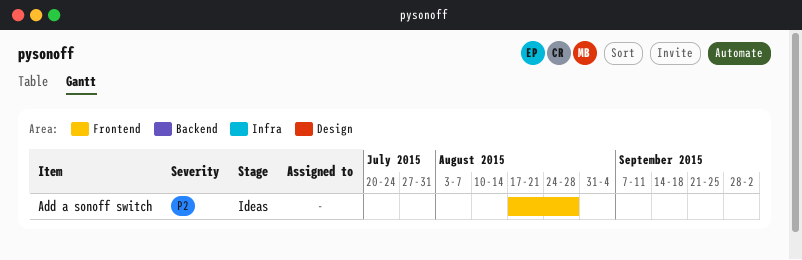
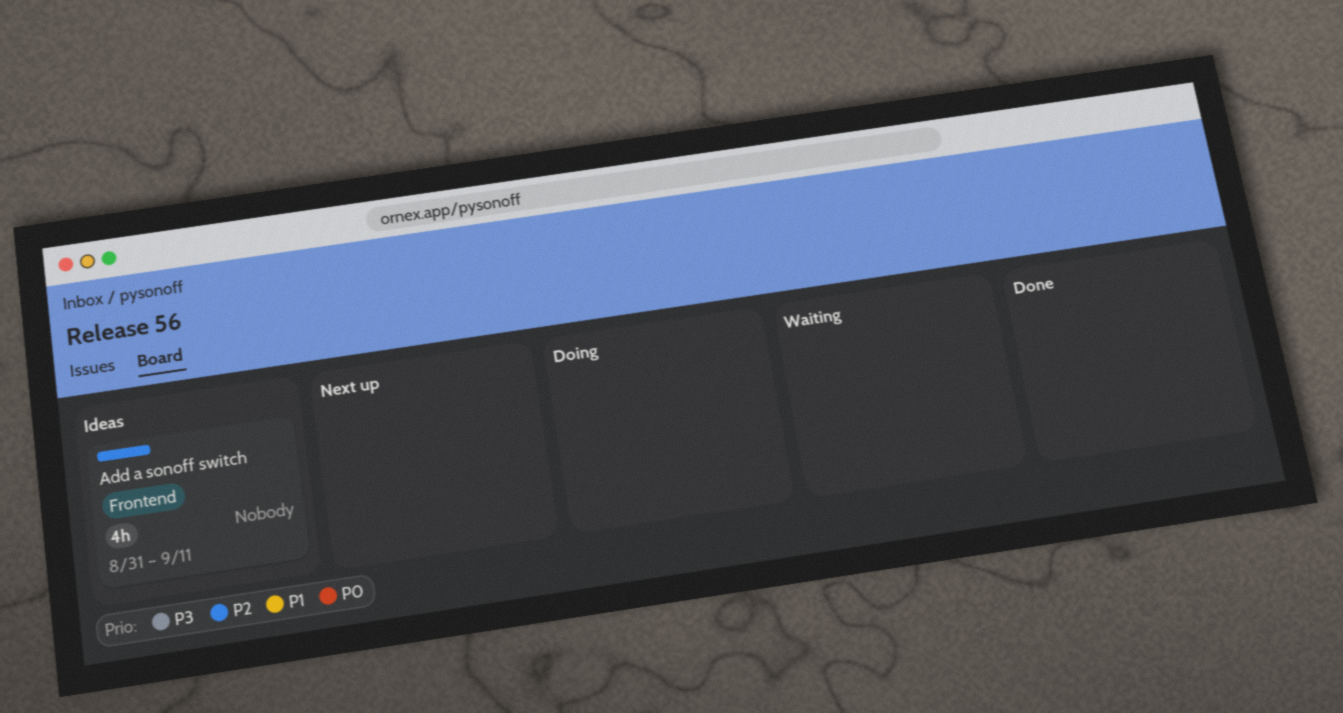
Add a sonoff switch, start: Aug 17 -> Aug 31
Add a sonoff switch, due: Aug 28 -> Sep 11

